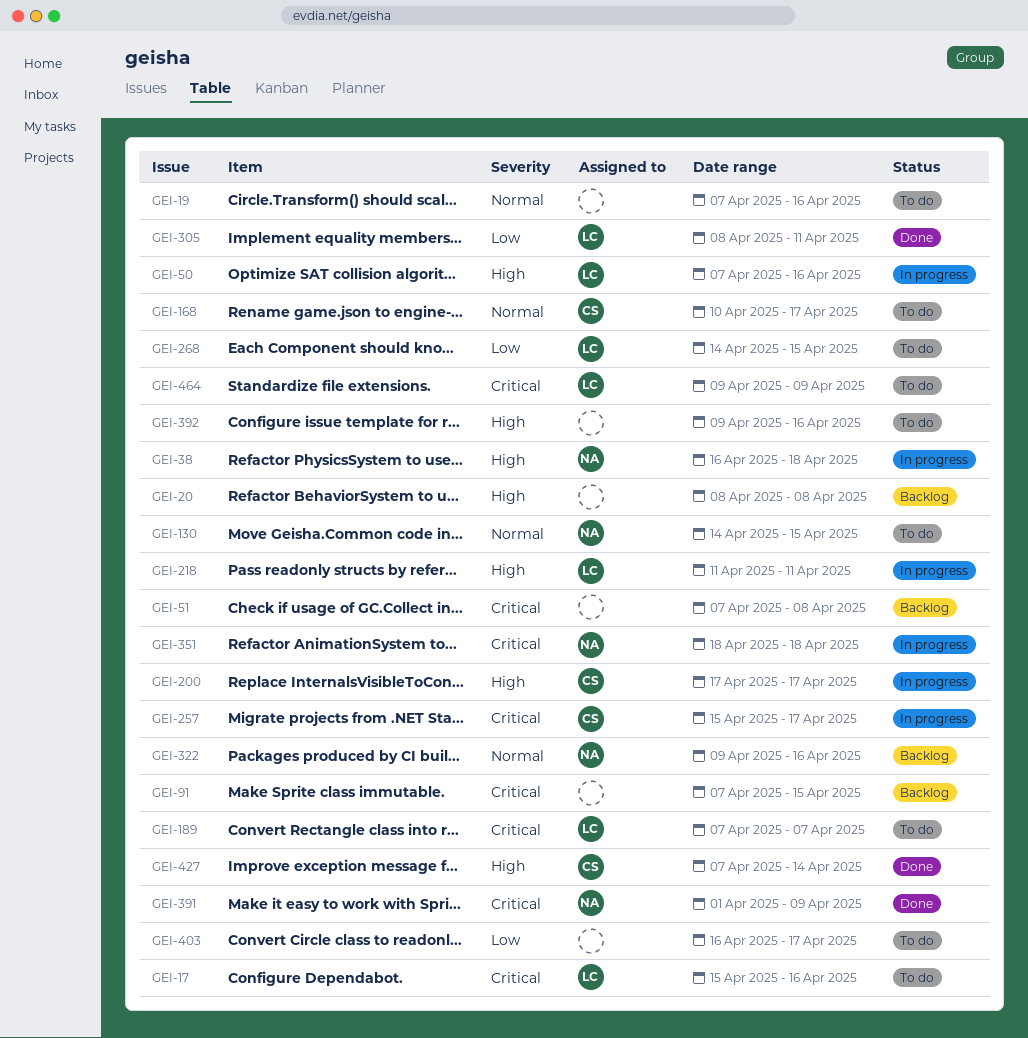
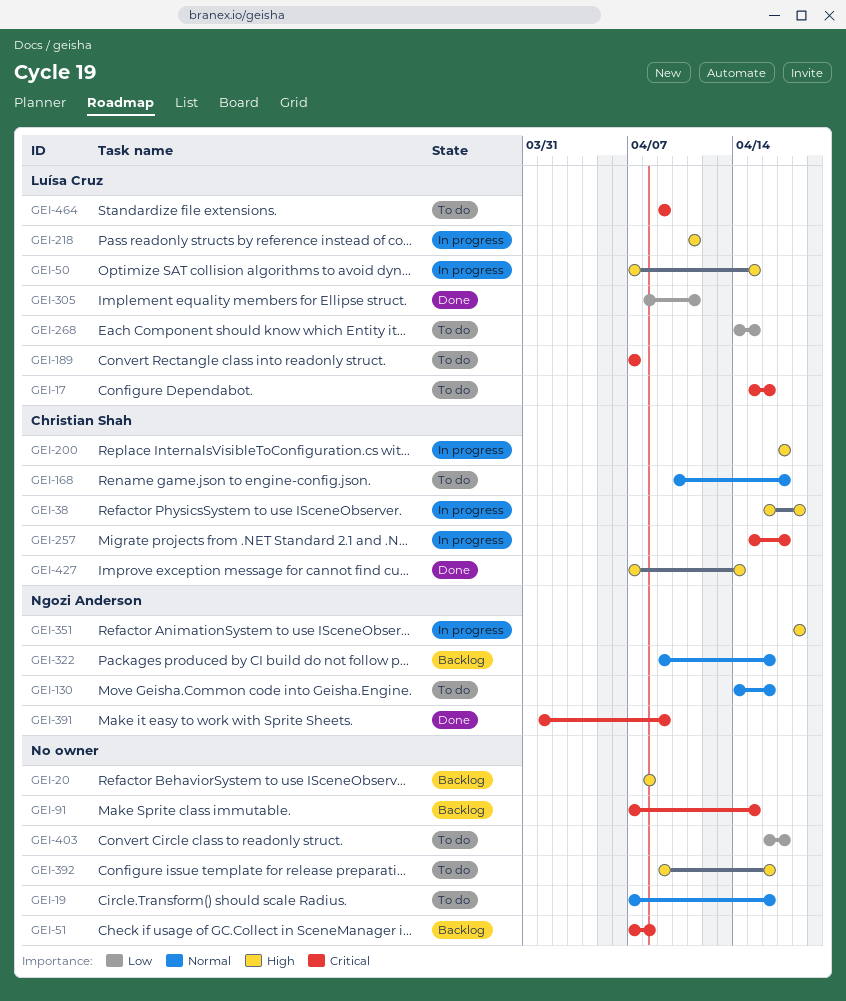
GEI-38, owner: Ngozi Anderson -> Christian Shah
GEI-50, due: Apr 16 -> Apr 15
GEI-130, due: Apr 15 -> Apr 16
GEI-351, priority: Critical -> High

